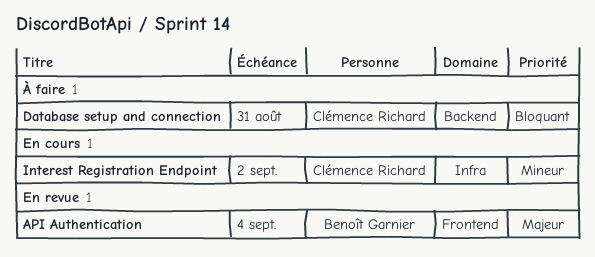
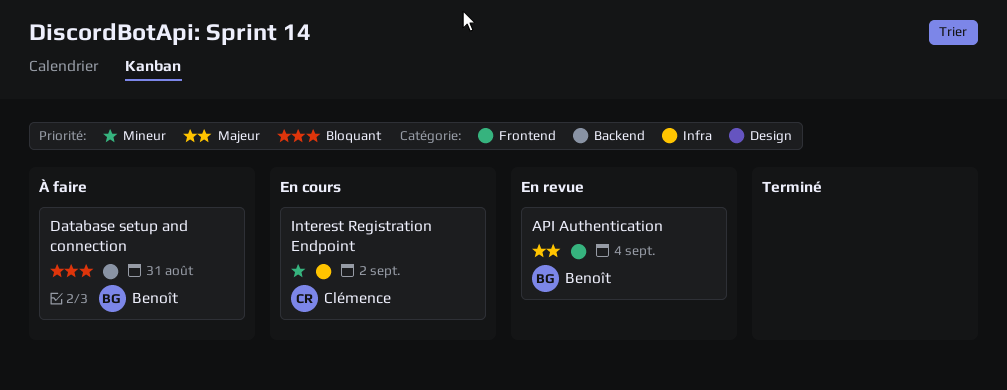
Database setup and connection, owner: Clémence Richard -> Benoît Garnier

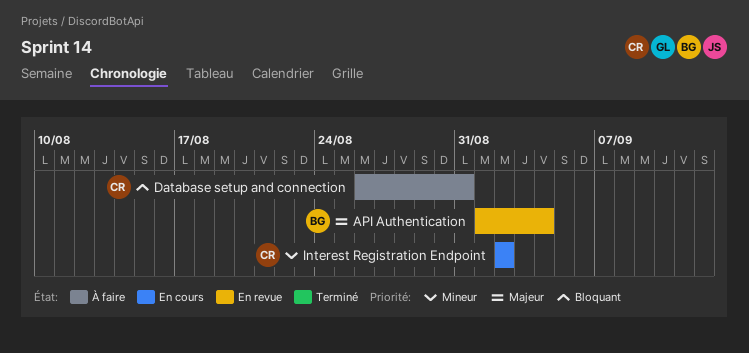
Database setup and connection, owner: Benoît -> Clémence

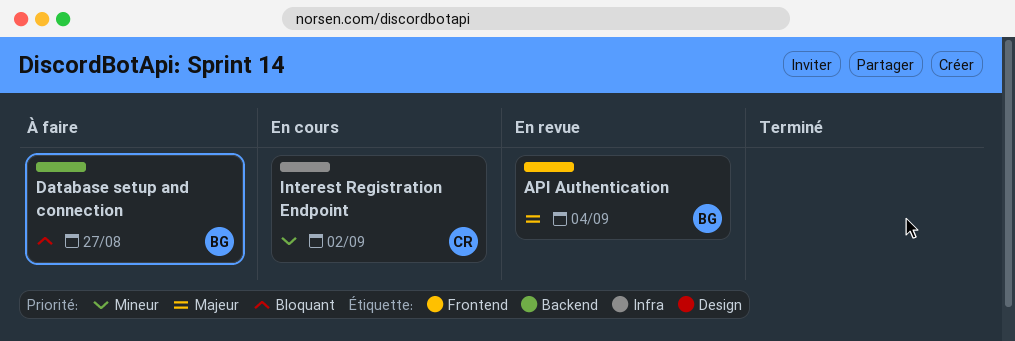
Database setup and connection, owner: CR -> BG
Database setup and connection, due: Aug 31 -> Aug 27

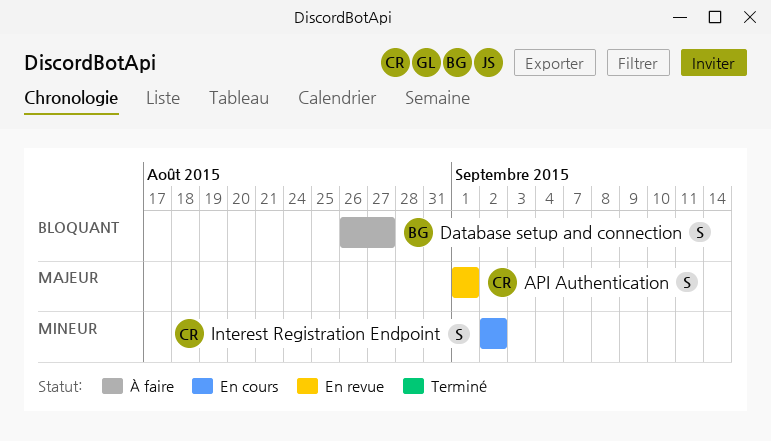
API Authentication, owner: BG -> CR
API Authentication, due: Sep 4 -> Sep 1

